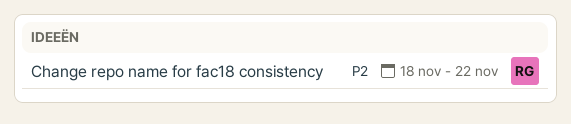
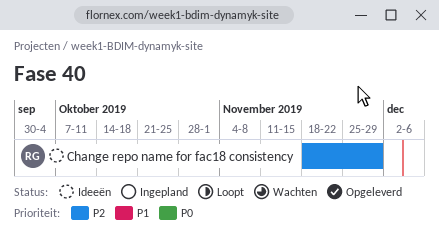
Change repo name for fac18 consistency, due: Nov 22 -> Nov 29

